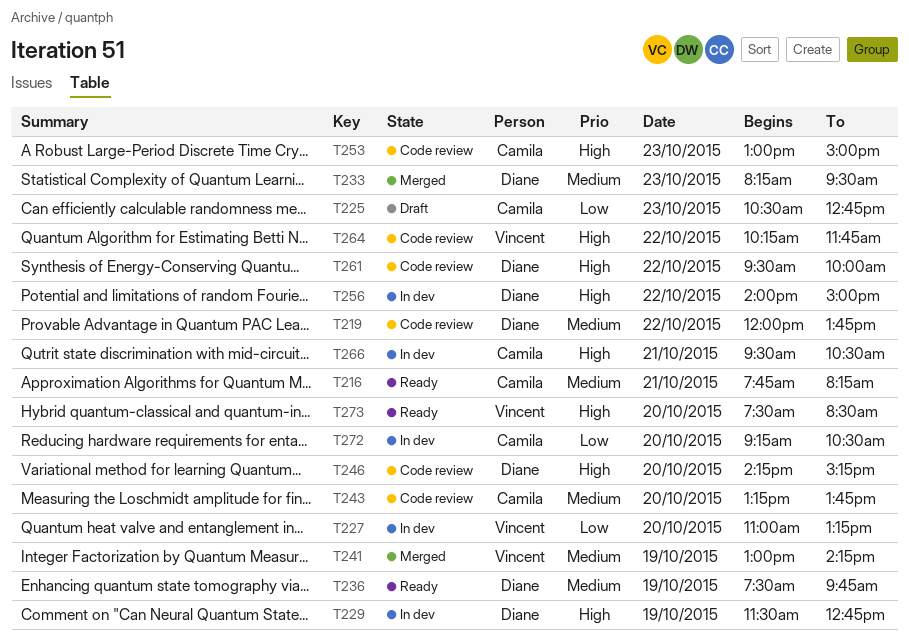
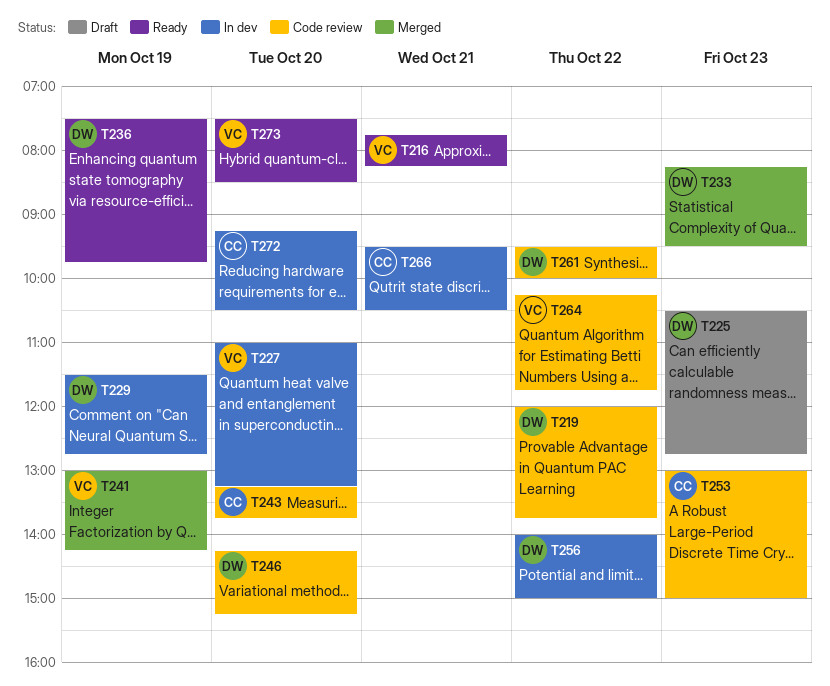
T216, owner: Camila -> Vincent
T225, owner: Camila -> Diane

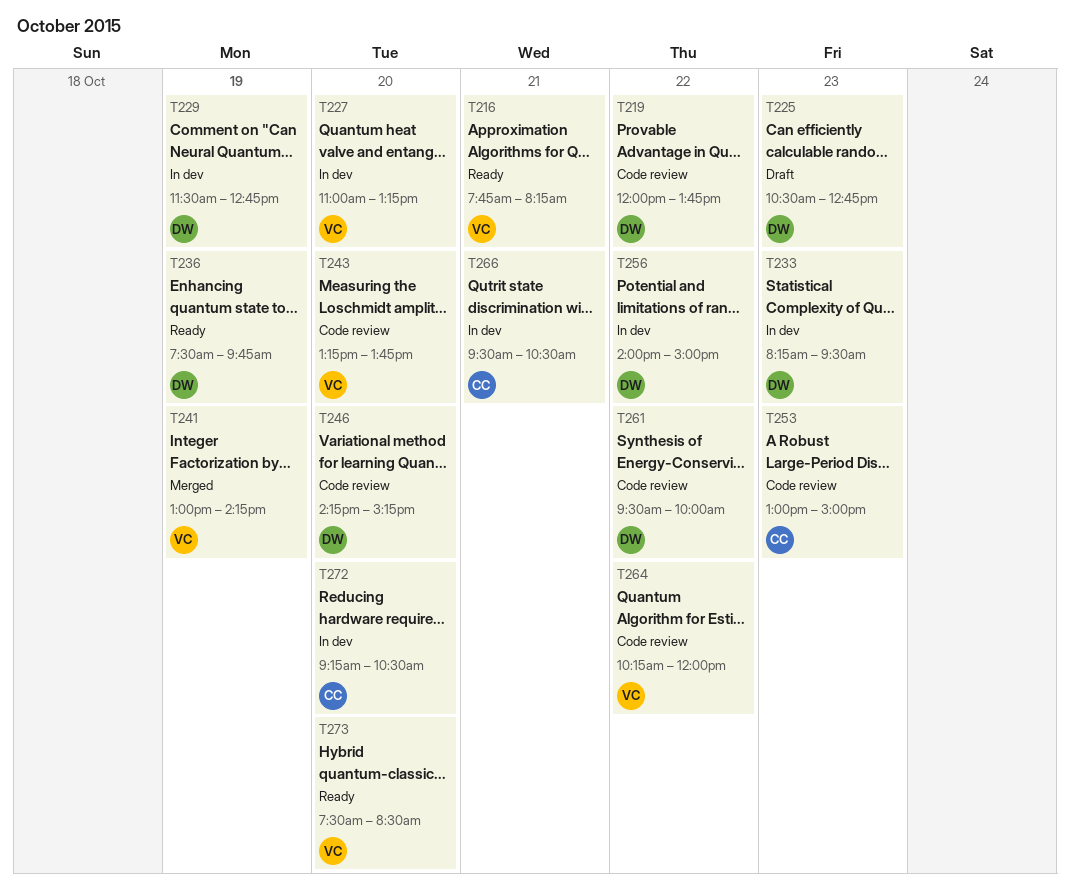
T233, status: Merged -> In dev
T243, owner: CC -> VC
T264, ends: 11:45 -> 12:00

